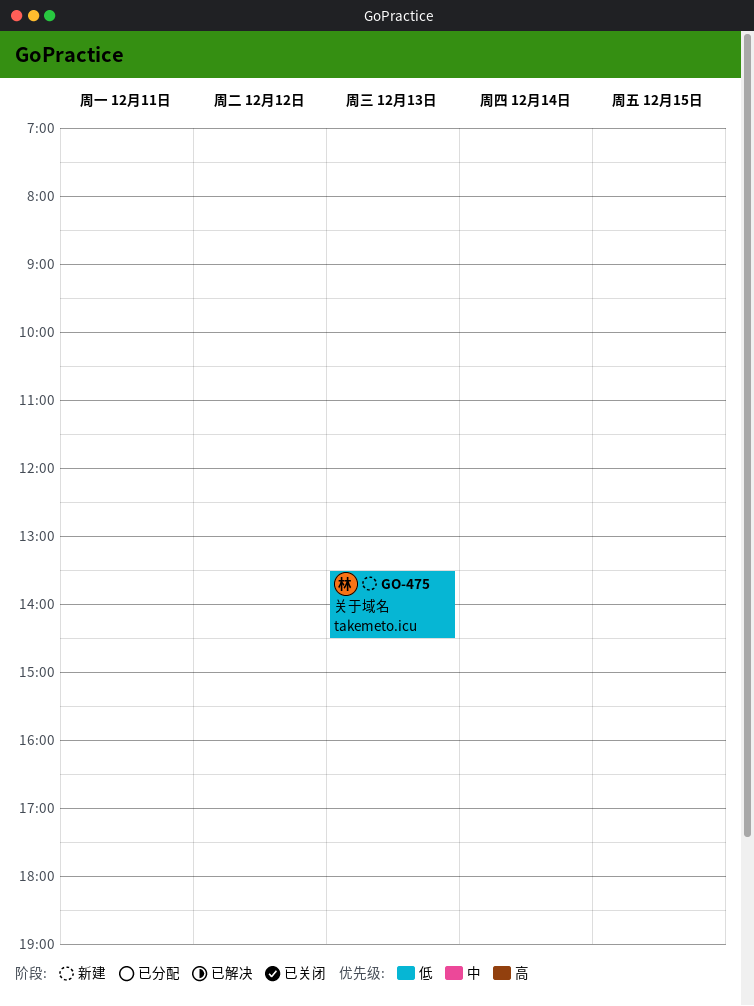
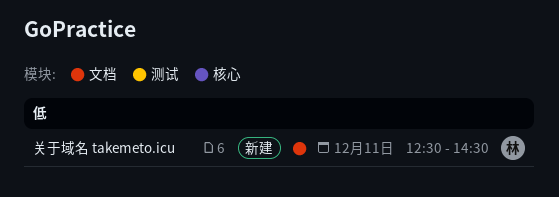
关于域名 takemeto.icu, day: Dec 13 -> Dec 11
关于域名 takemeto.icu, begins: 13:30 -> 12:30

